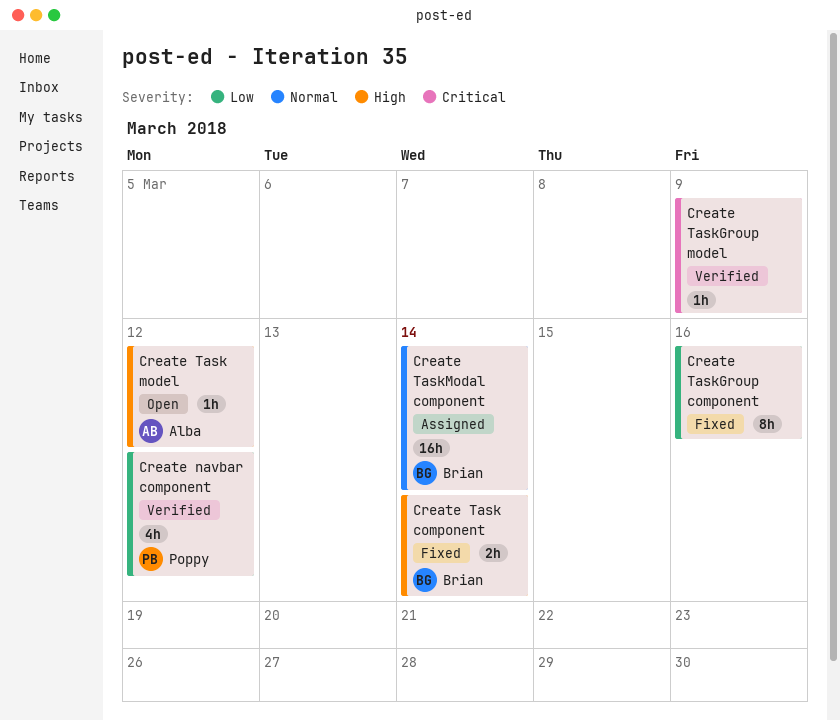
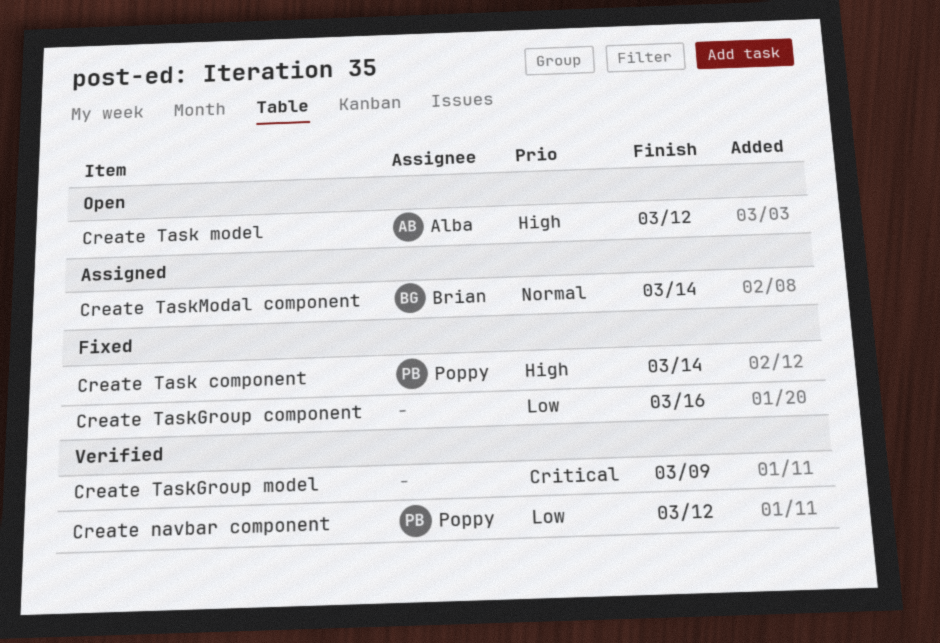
Create Task component, owner: Brian -> Poppy

